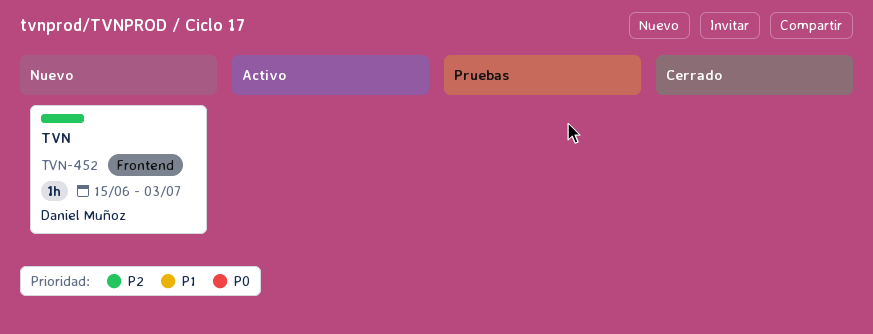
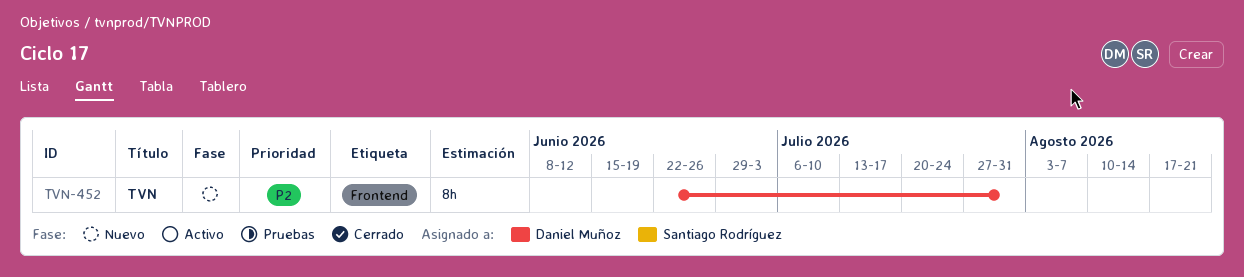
TVN-452, estimate: 1h -> 8h
TVN-452, start: Jun 15 -> Jun 22
TVN-452, due: Jul 3 -> Jul 31

